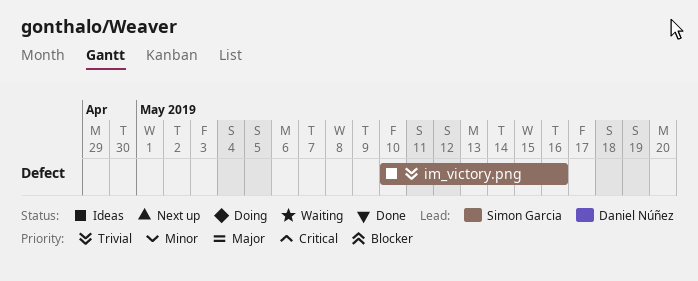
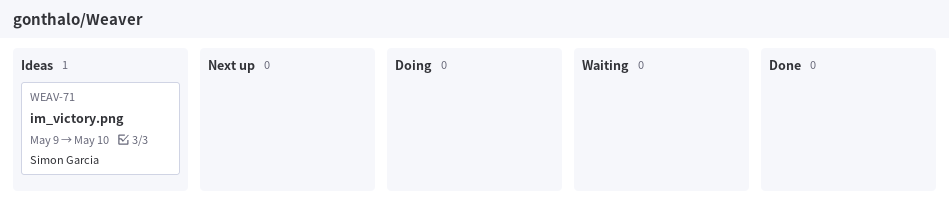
im_victory.png, start: May 10 -> May 9
im_victory.png, due: May 16 -> May 10

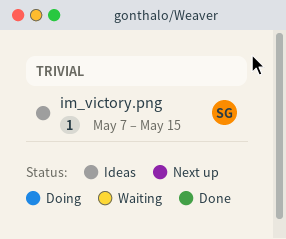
im_victory.png, start: May 9 -> May 7
im_victory.png, due: May 10 -> May 15

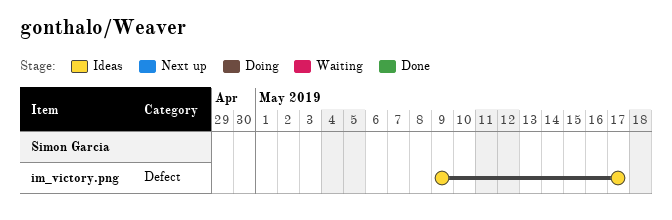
im_victory.png, start: May 7 -> May 9
im_victory.png, due: May 15 -> May 17

